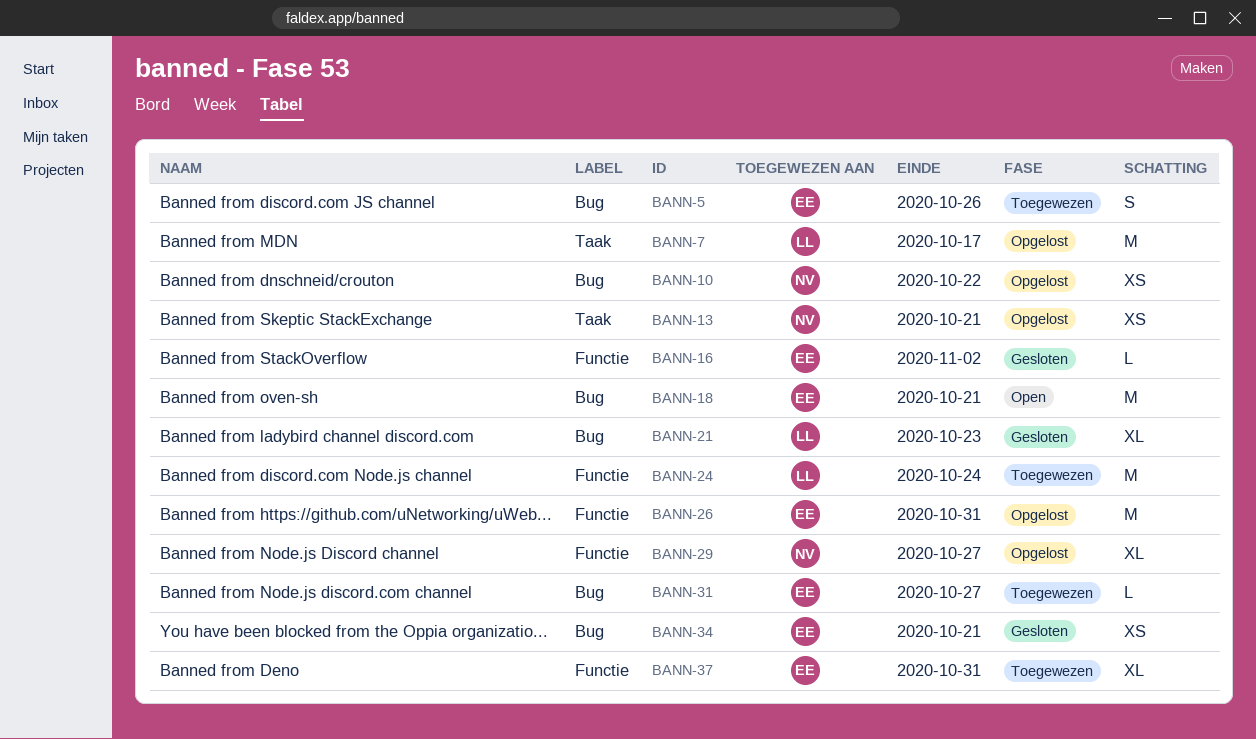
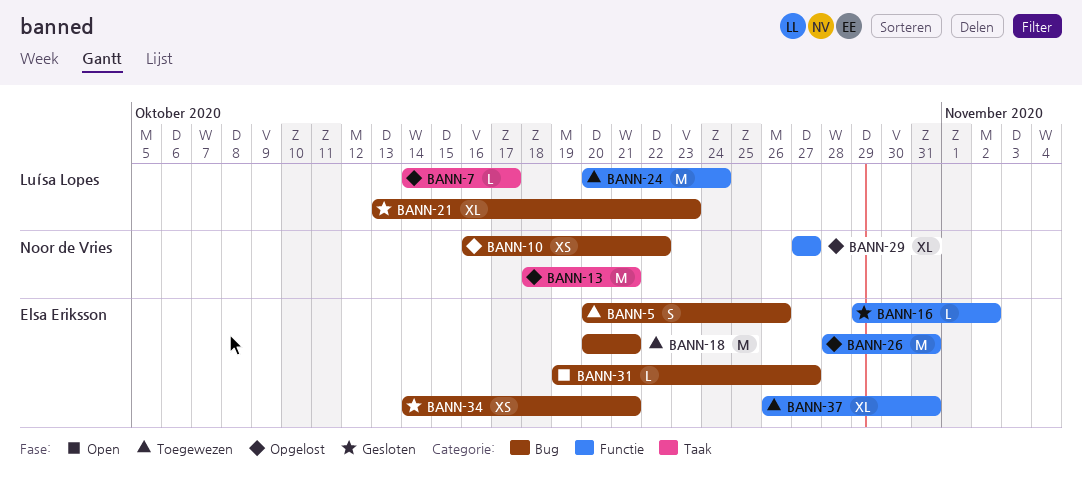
BANN-7, estimate: M -> L
BANN-13, estimate: XS -> M
BANN-18, status: Open -> Toegewezen
BANN-31, status: Toegewezen -> Open

